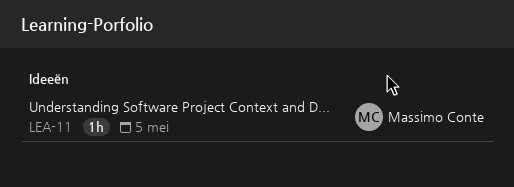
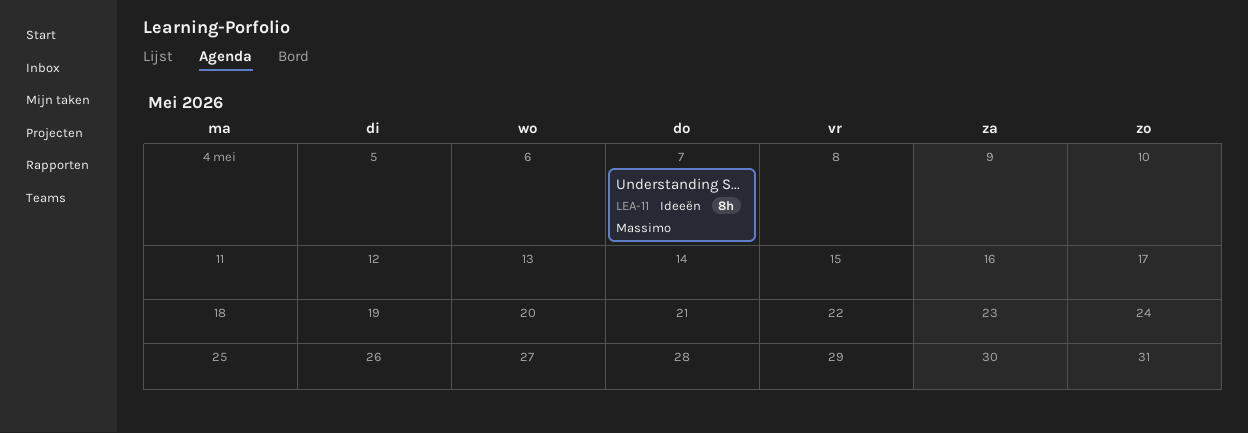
LEA-11, estimate: 1h -> 8h
LEA-11, due: May 5 -> May 7

